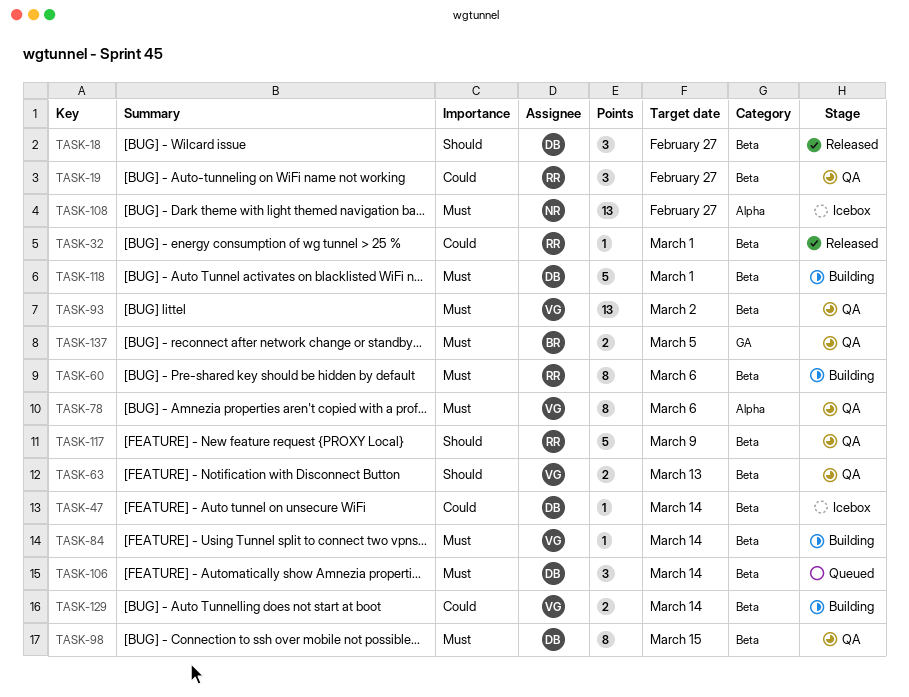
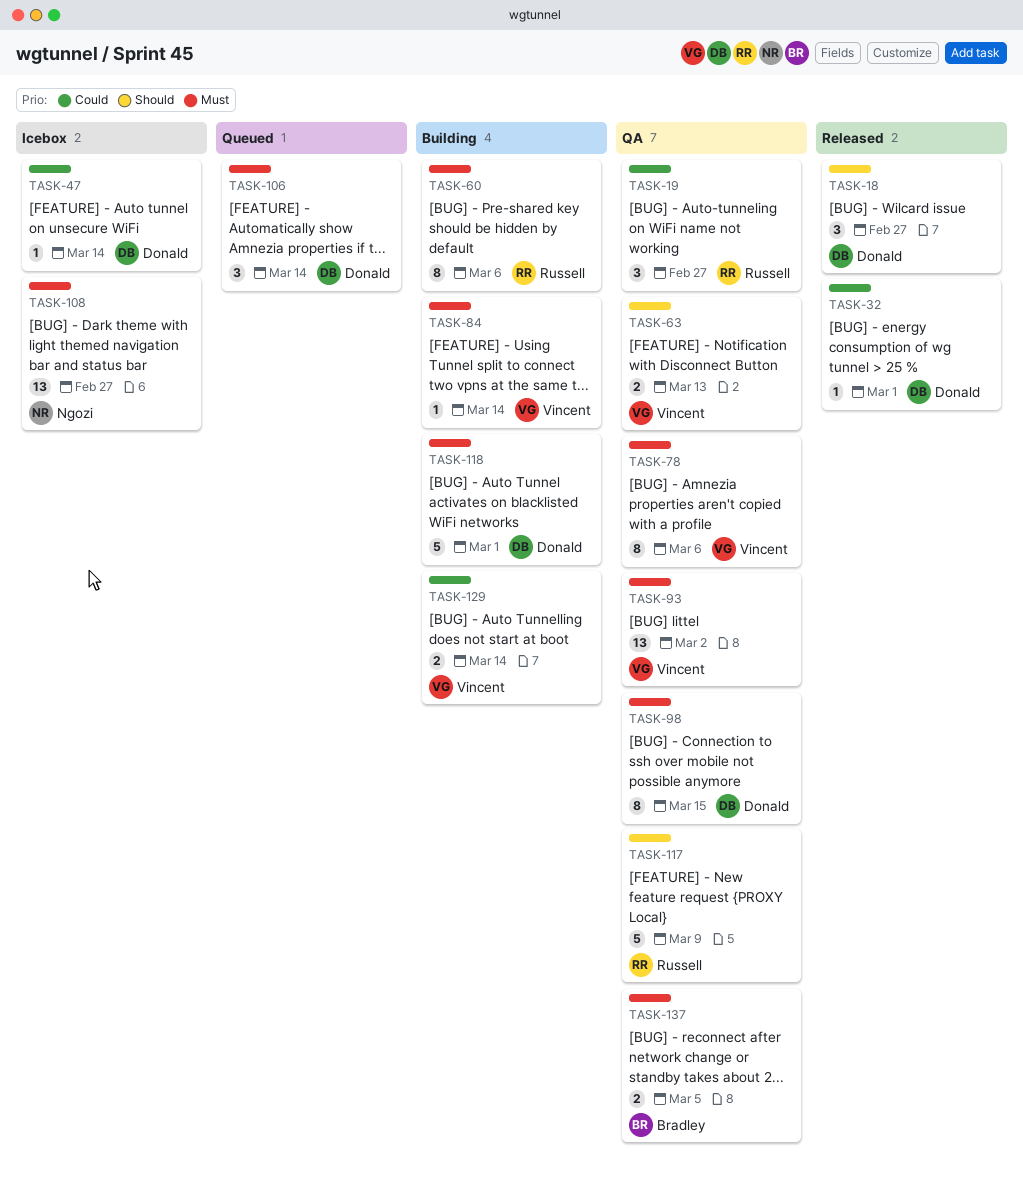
TASK-32, owner: Russell -> Donald

